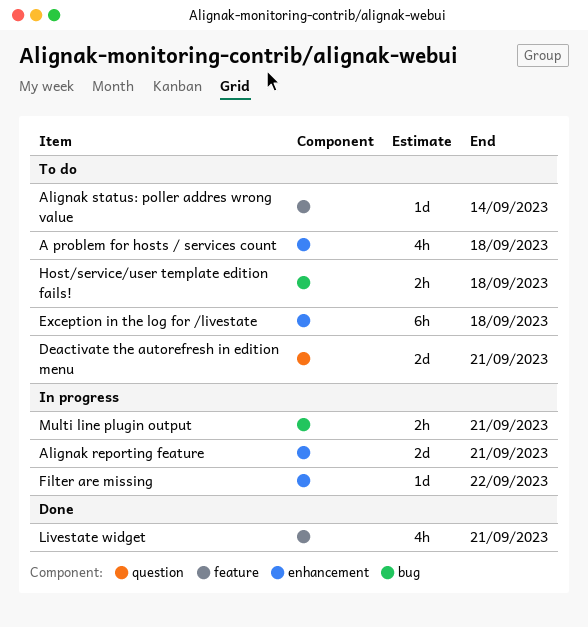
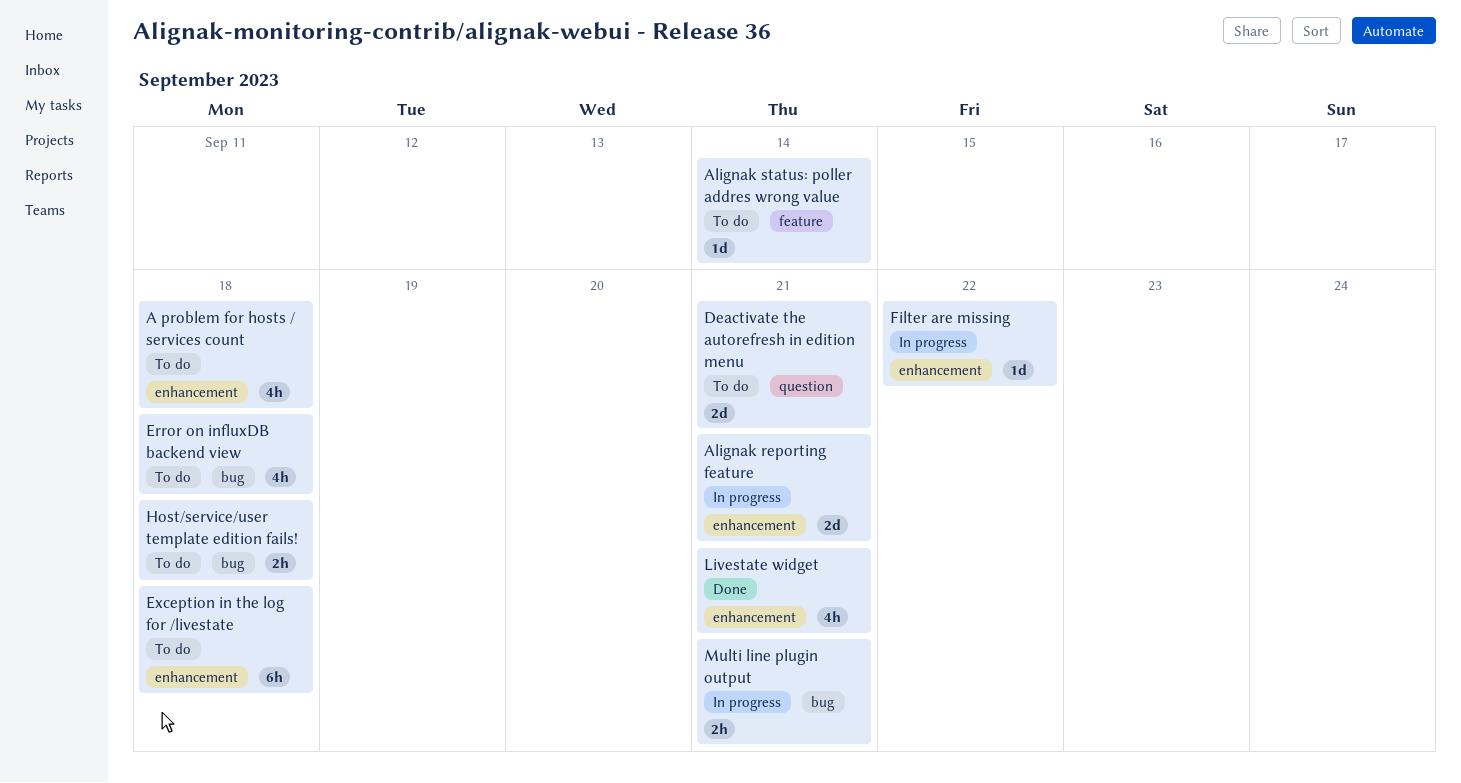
Error on influxDB backend view: none -> present
Livestate widget, label: feature -> enhancement

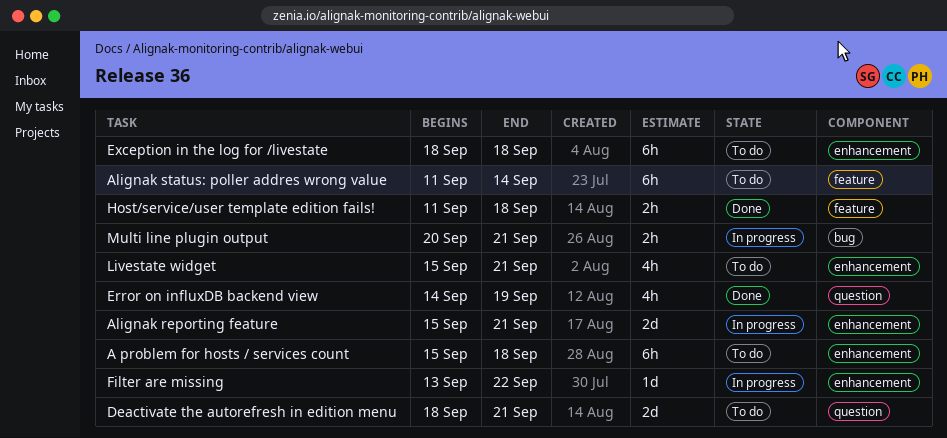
A problem for hosts / services count, estimate: 4h -> 6h
Alignak status: poller addres wrong value, estimate: 1d -> 6h
Error on influxDB backend view, status: To do -> Done
Error on influxDB backend view, label: bug -> question
Error on influxDB backend view, due: Sep 18 -> Sep 19
Host/service/user template edition fails!, status: To do -> Done
Host/service/user template edition fails!, label: bug -> feature
Livestate widget, status: Done -> To do

